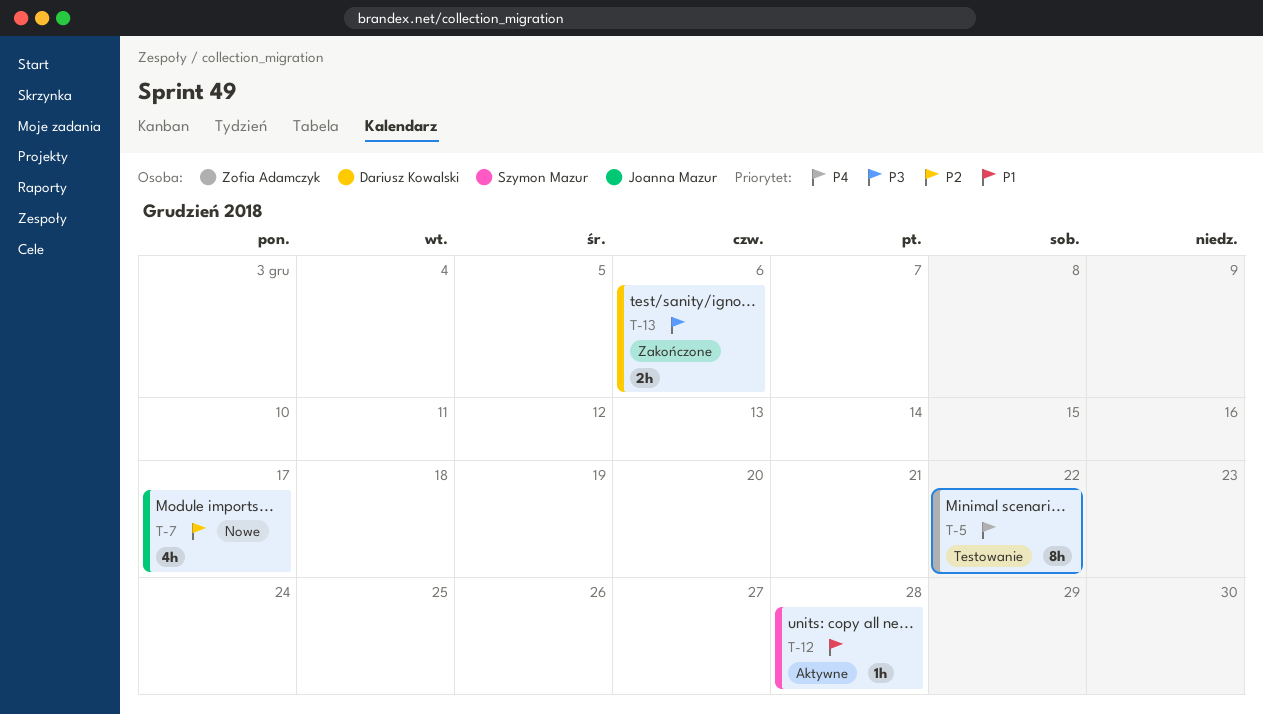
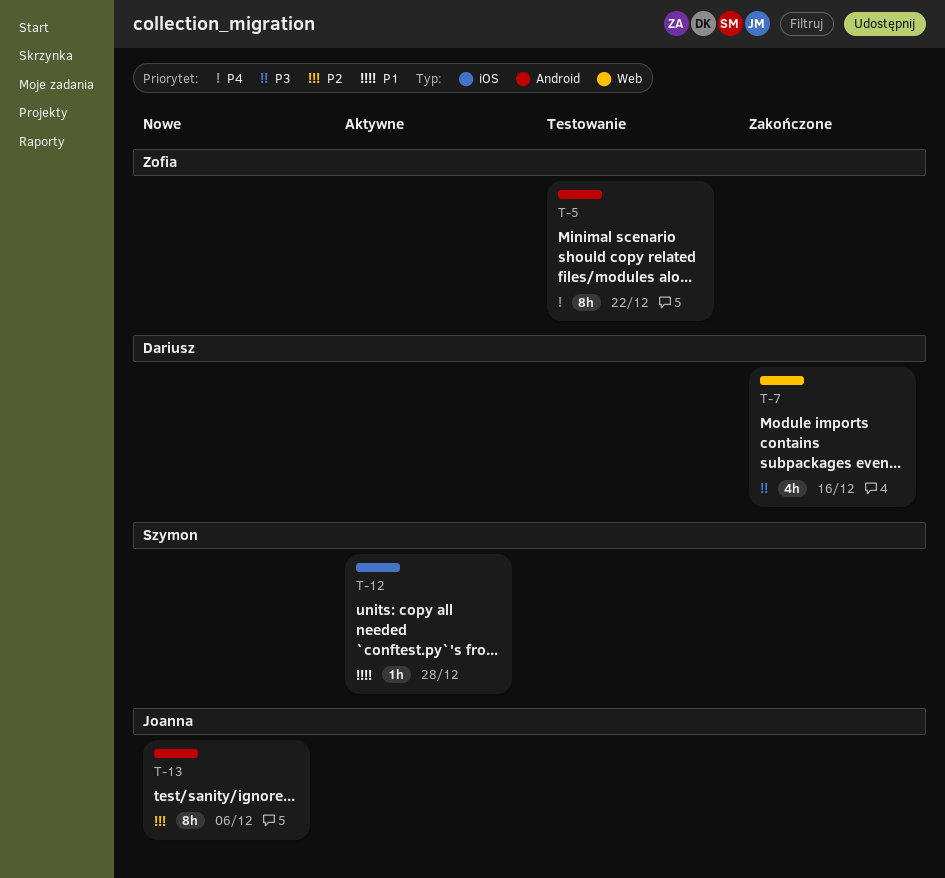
T-7, status: Nowe -> Zakończone
T-7, owner: Joanna Mazur -> Dariusz Kowalski
T-7, priority: P2 -> P3
T-7, due: Dec 17 -> Dec 16
T-13, status: Zakończone -> Nowe
T-13, owner: Dariusz Kowalski -> Joanna Mazur
T-13, priority: P3 -> P2
T-13, estimate: 2h -> 8h

